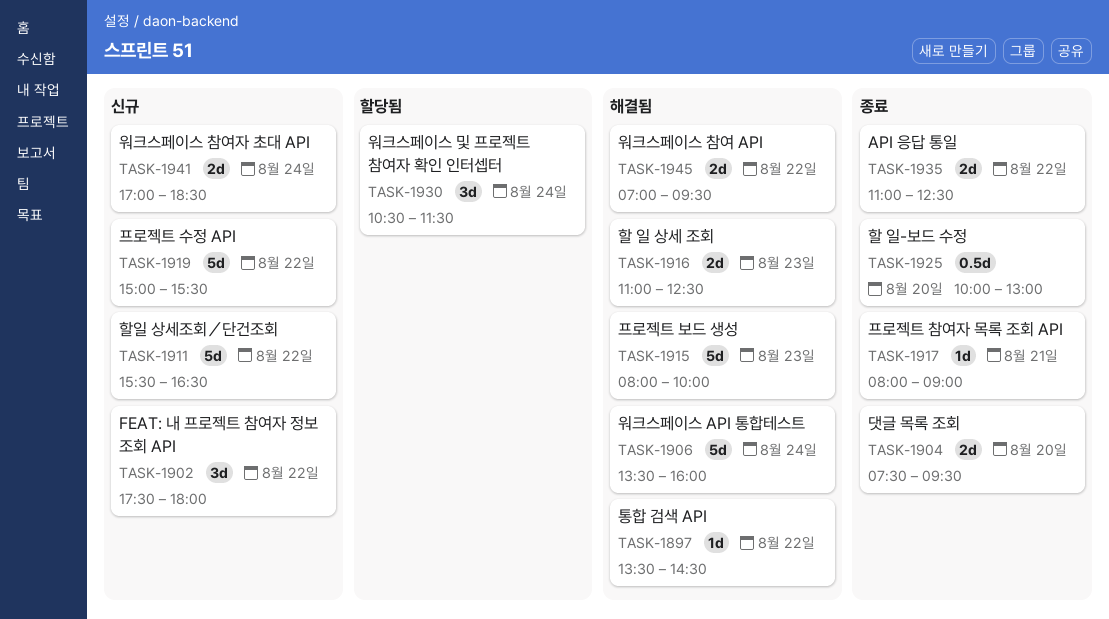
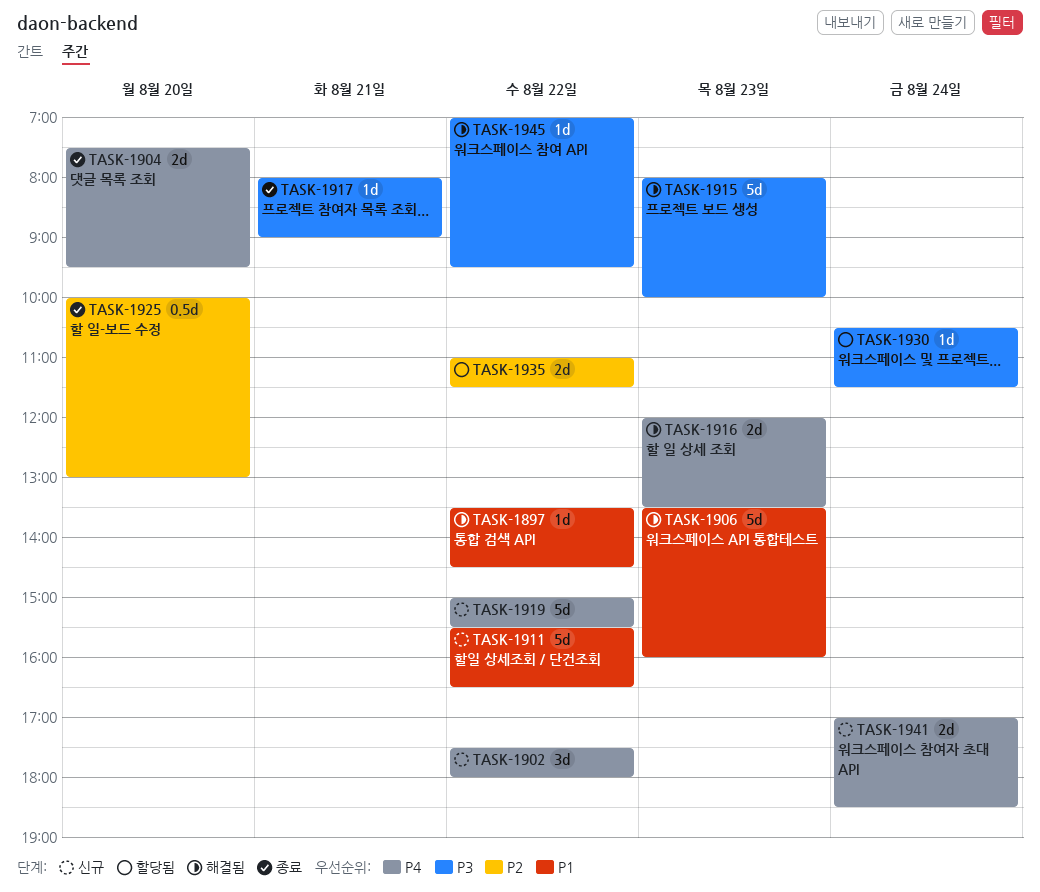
TASK-1906, day: Aug 24 -> Aug 23
TASK-1916, begins: 11:00 -> 12:00
TASK-1916, ends: 12:30 -> 13:30
TASK-1930, estimate: 3d -> 1d
TASK-1935, status: 종료 -> 할당됨
TASK-1935, ends: 12:30 -> 11:30
TASK-1945, estimate: 2d -> 1d

